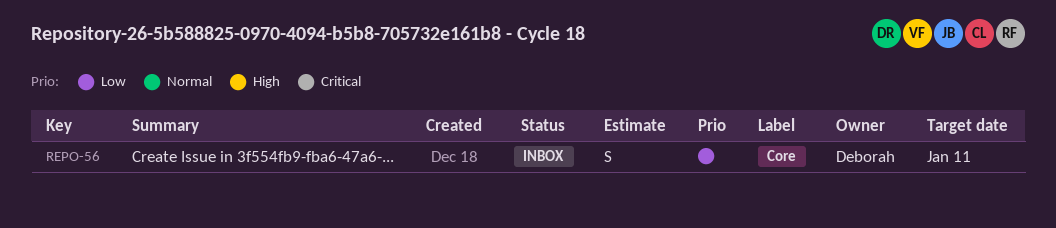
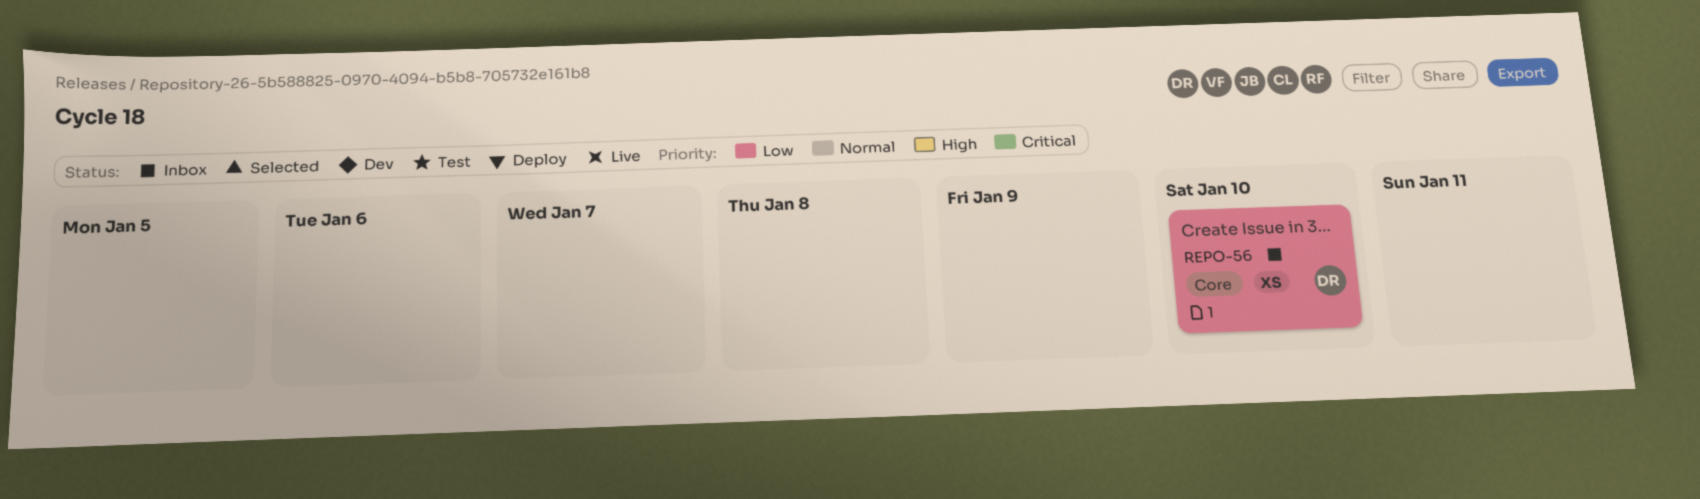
REPO-56, estimate: S -> XS
REPO-56, due: Jan 11 -> Jan 10

